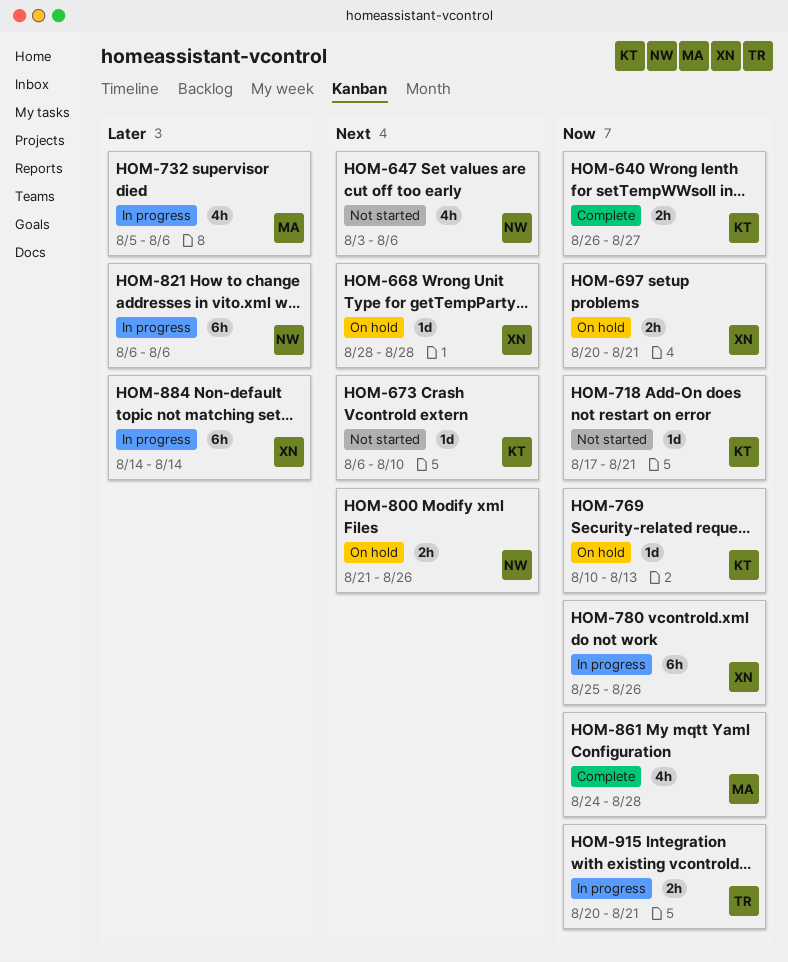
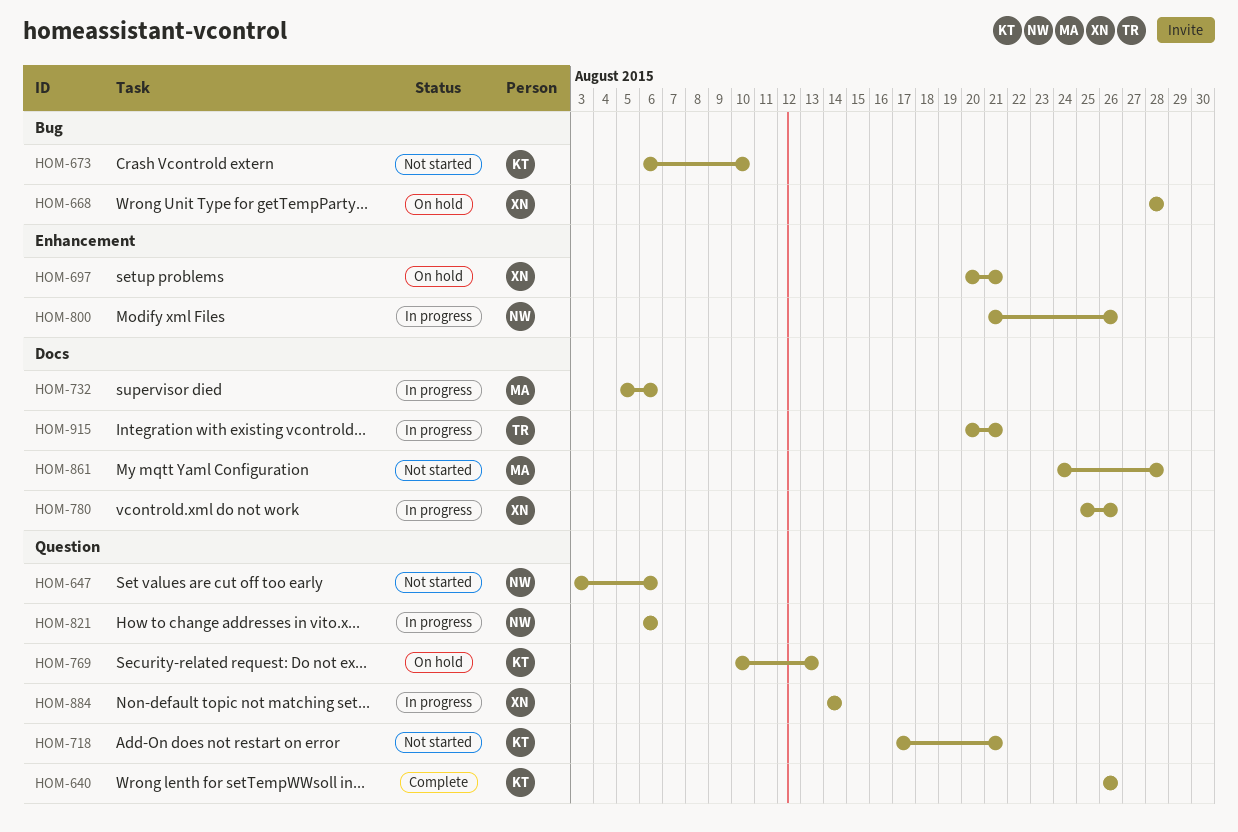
HOM-640, due: Aug 27 -> Aug 26
HOM-800, status: On hold -> In progress
HOM-861, status: Complete -> Not started

